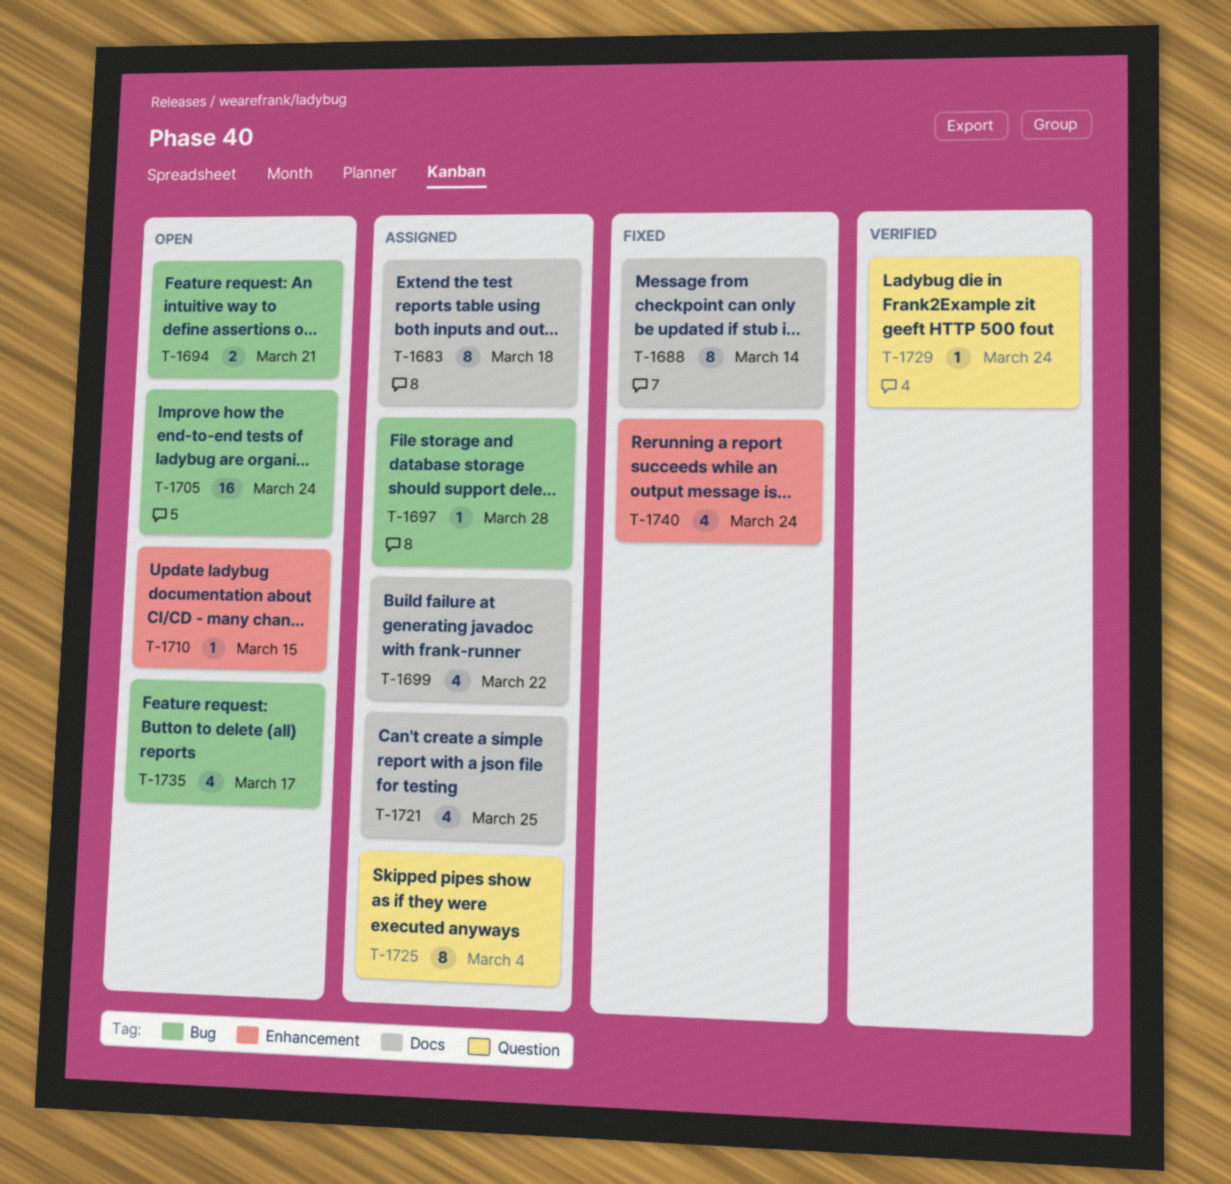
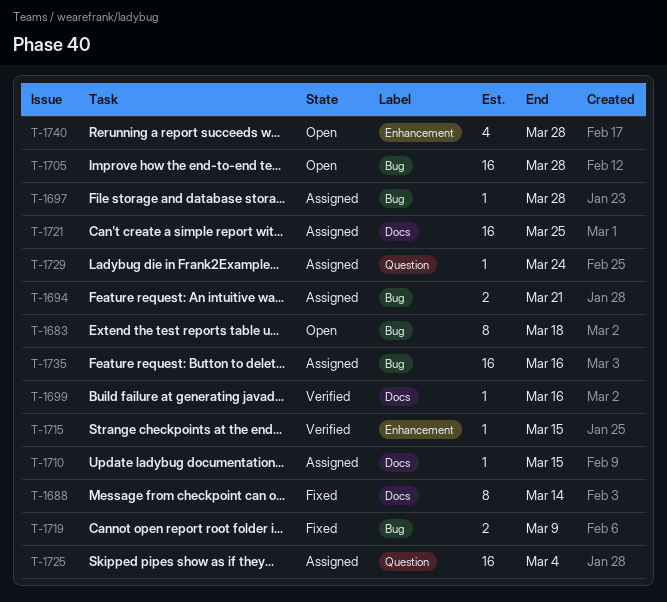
T-1683, status: Assigned -> Open
T-1683, label: Docs -> Bug
T-1694, status: Open -> Assigned
T-1699, status: Assigned -> Verified
T-1699, estimate: 4 -> 1
T-1699, due: Mar 22 -> Mar 16
T-1705, due: Mar 24 -> Mar 28
T-1710, status: Open -> Assigned
T-1710, label: Enhancement -> Docs
T-1715: none -> present
T-1719: none -> present
T-1721, estimate: 4 -> 16
T-1725, estimate: 8 -> 16
T-1729, status: Verified -> Assigned
T-1735, status: Open -> Assigned
T-1735, estimate: 4 -> 16
T-1735, due: Mar 17 -> Mar 16
T-1740, status: Fixed -> Open
T-1740, due: Mar 24 -> Mar 28

